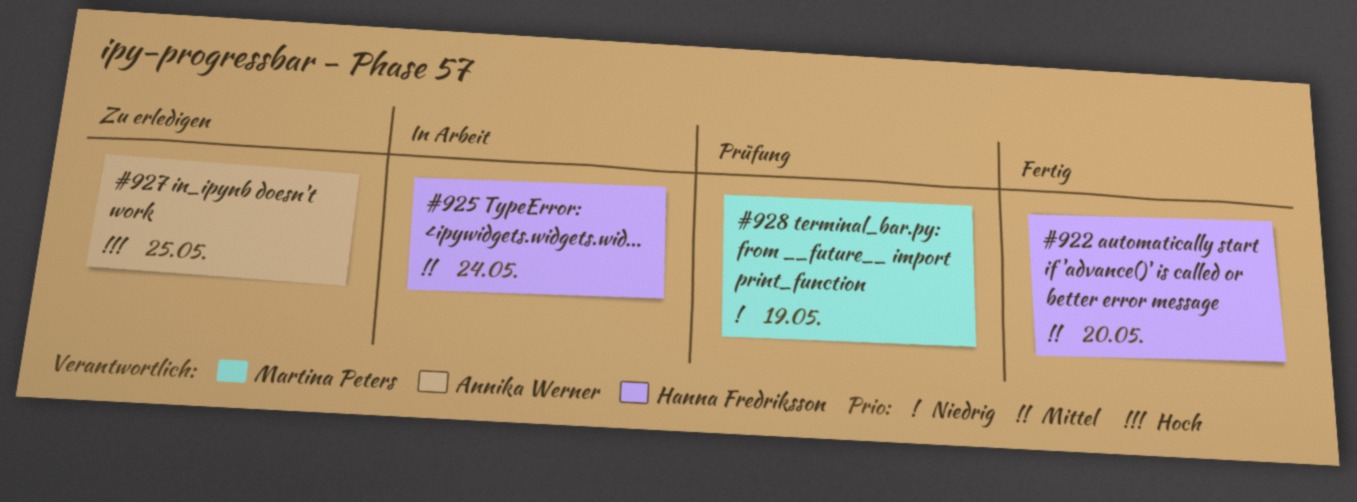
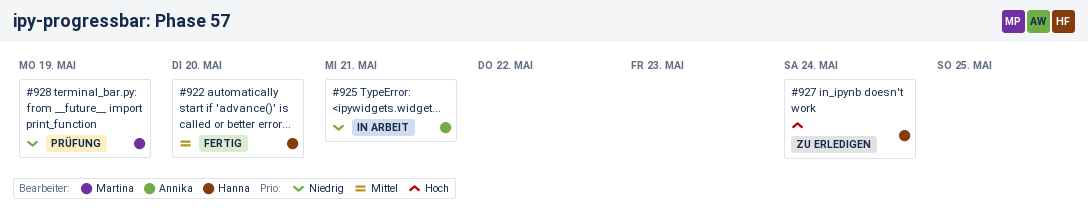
#925, owner: Hanna Fredriksson -> Annika Werner
#925, priority: Mittel -> Niedrig
#925, due: May 24 -> May 21
#927, owner: Annika Werner -> Hanna Fredriksson
#927, due: May 25 -> May 24

